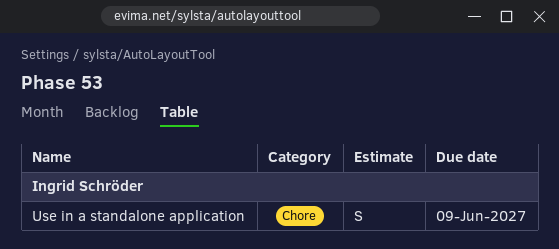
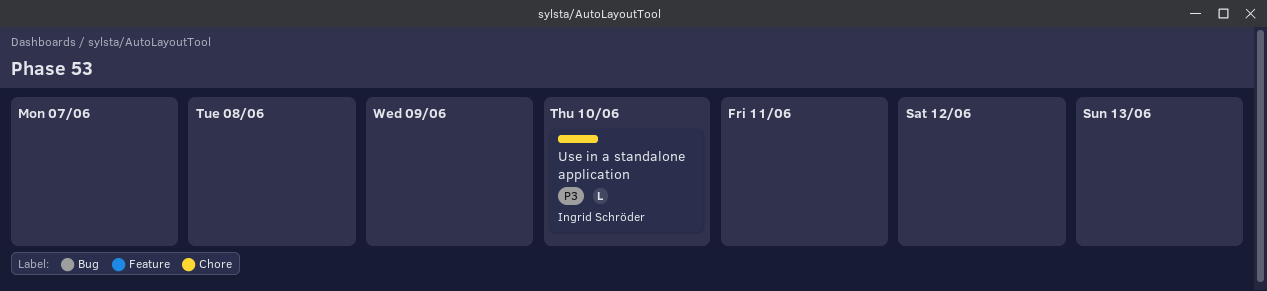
Use in a standalone application, estimate: S -> L
Use in a standalone application, due: Jun 9 -> Jun 10

